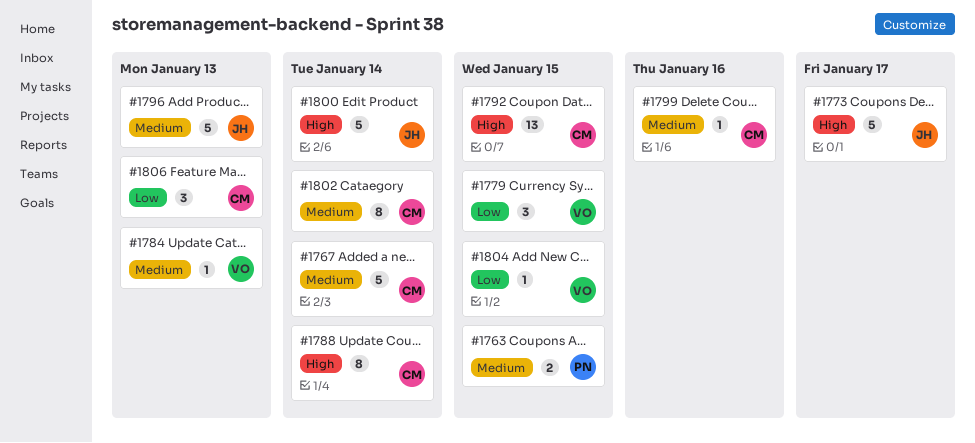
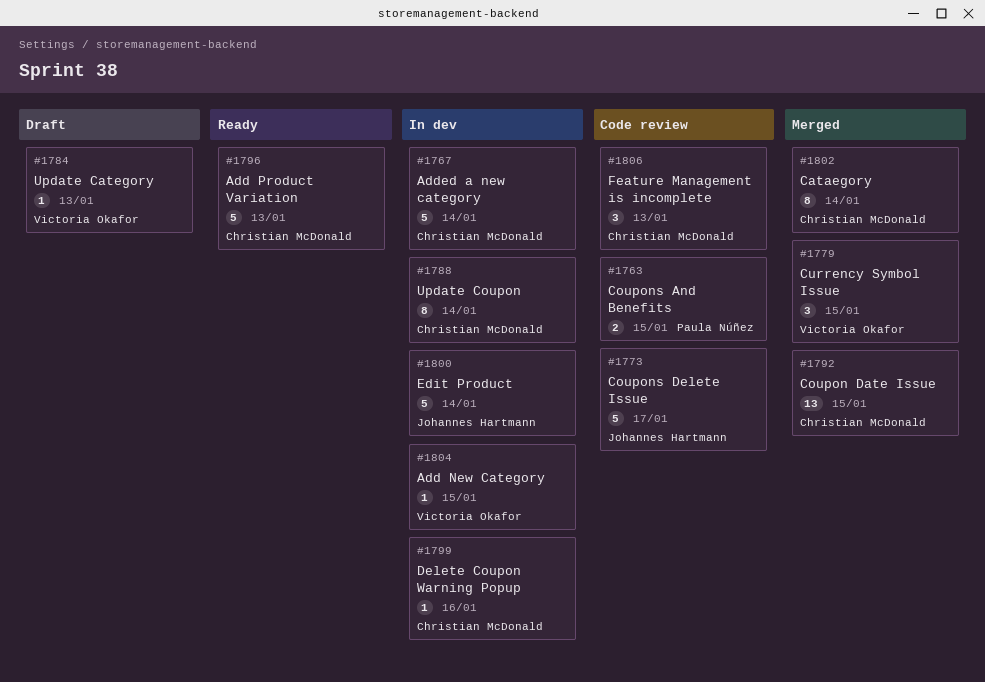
#1796, owner: Johannes Hartmann -> Christian McDonald

